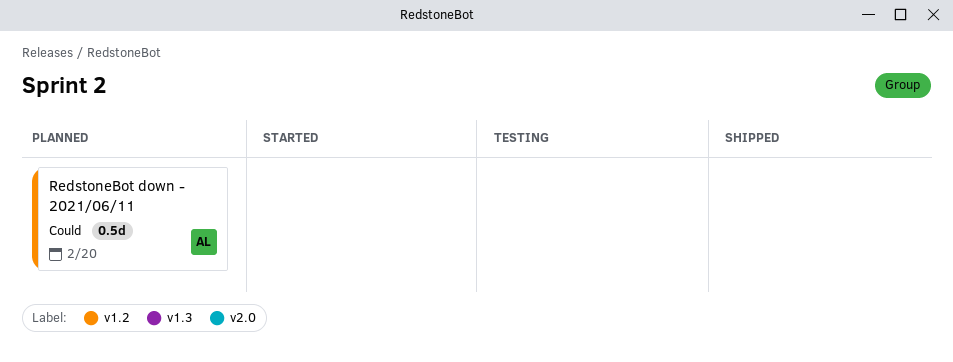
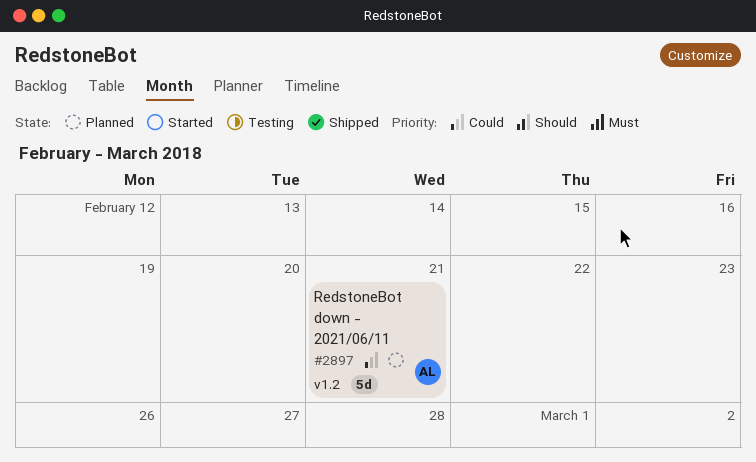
RedstoneBot down - 2021/06/11, estimate: 0.5d -> 5d
RedstoneBot down - 2021/06/11, due: Feb 20 -> Feb 21

